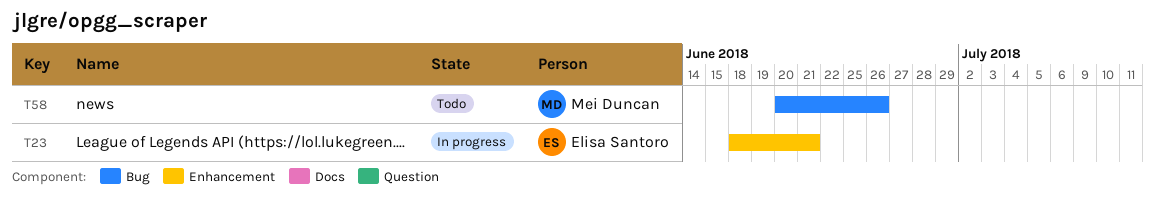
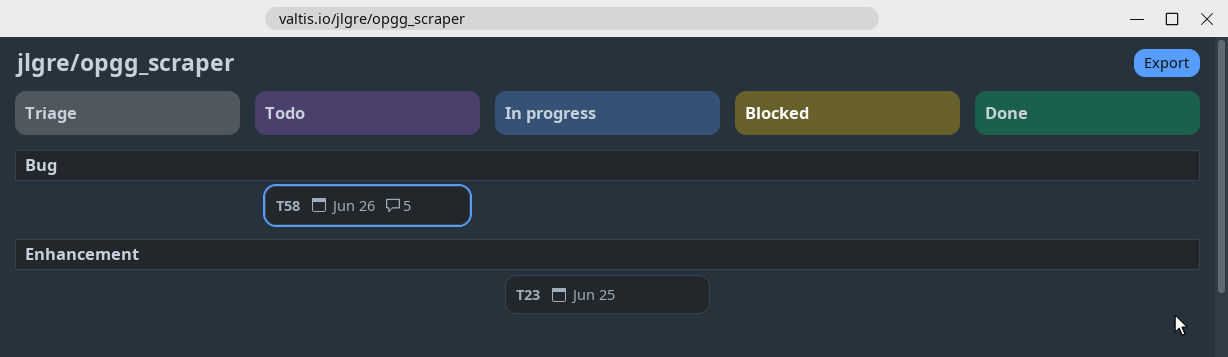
T23, due: Jun 21 -> Jun 25

